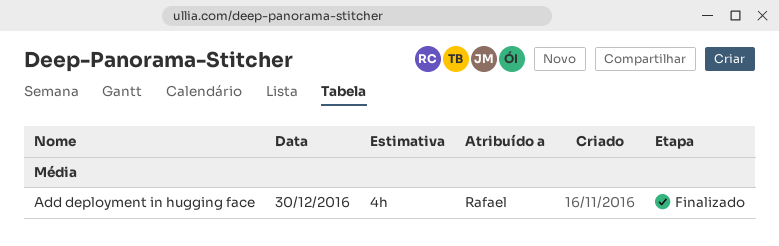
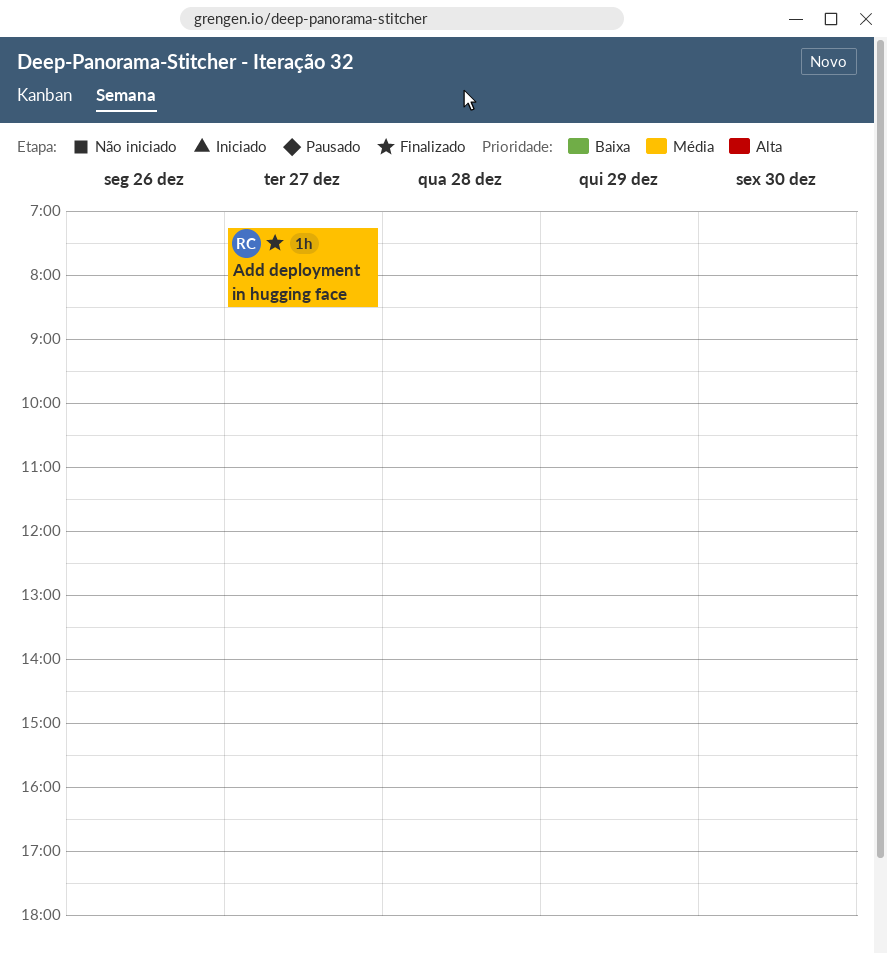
Add deployment in hugging face, estimate: 4h -> 1h
Add deployment in hugging face, day: Dec 30 -> Dec 27

